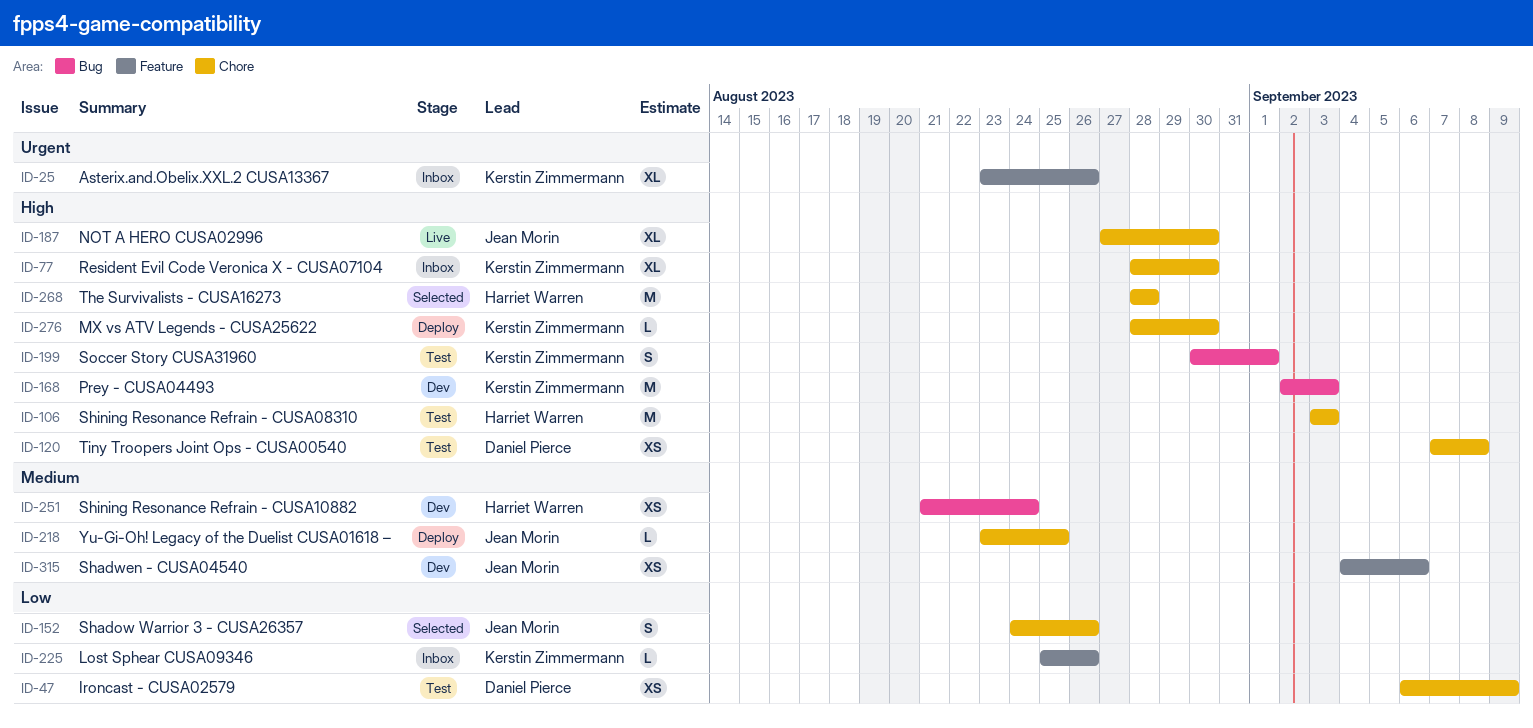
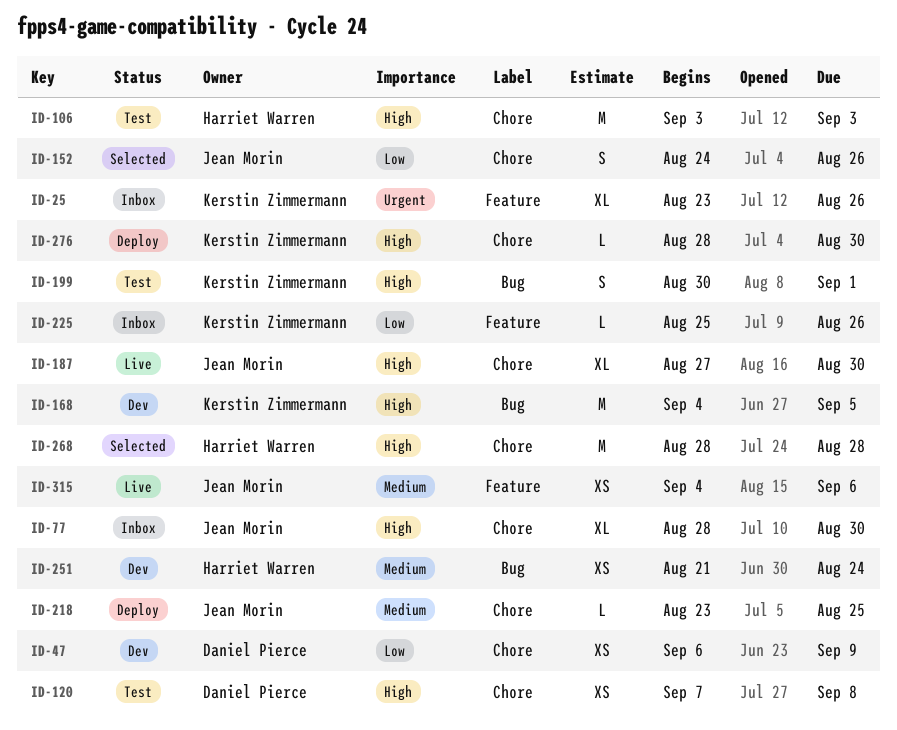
ID-47, status: Test -> Dev
ID-77, owner: Kerstin Zimmermann -> Jean Morin
ID-168, start: Sep 2 -> Sep 4
ID-168, due: Sep 3 -> Sep 5
ID-315, status: Dev -> Live

